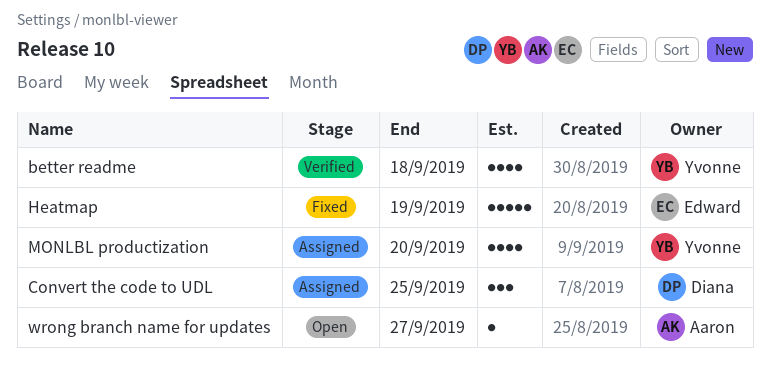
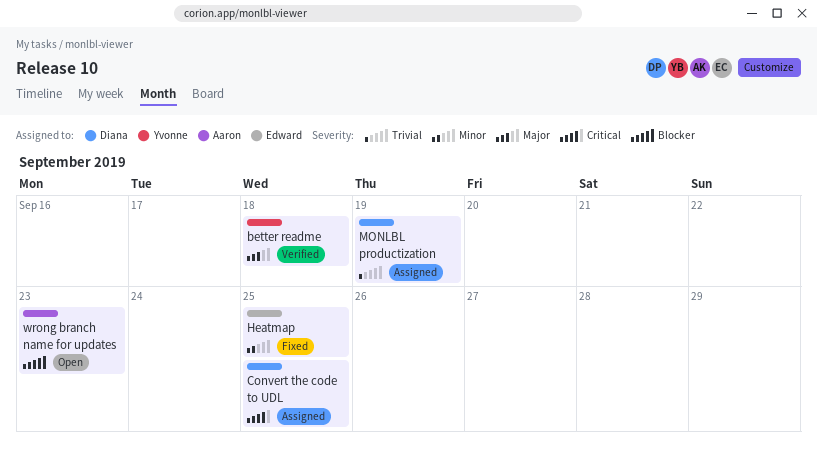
Heatmap, due: Sep 19 -> Sep 25
MONLBL productization, owner: Yvonne -> Diana
MONLBL productization, due: Sep 20 -> Sep 19
wrong branch name for updates, due: Sep 27 -> Sep 23

